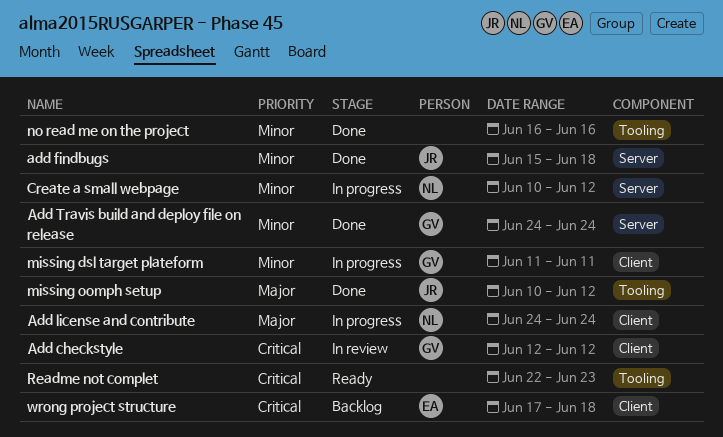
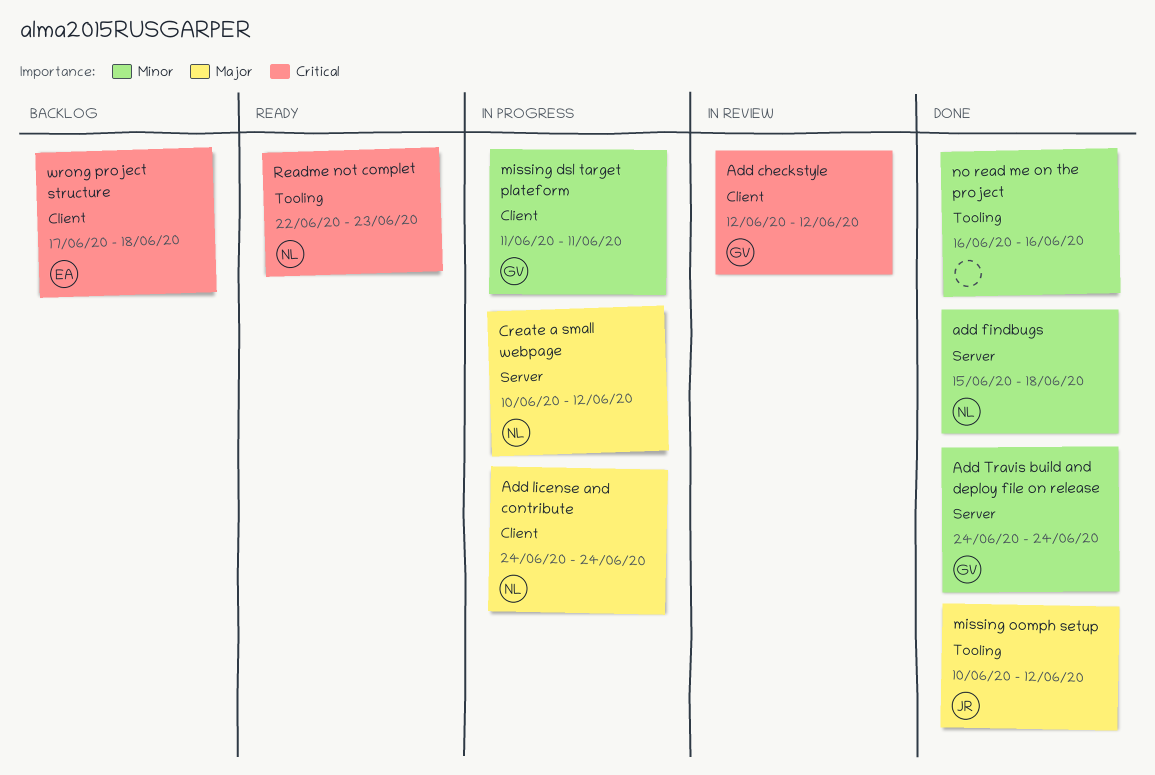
add findbugs, owner: JR -> NL
Create a small webpage, priority: Minor -> Major
Readme not complet, owner: none -> NL

